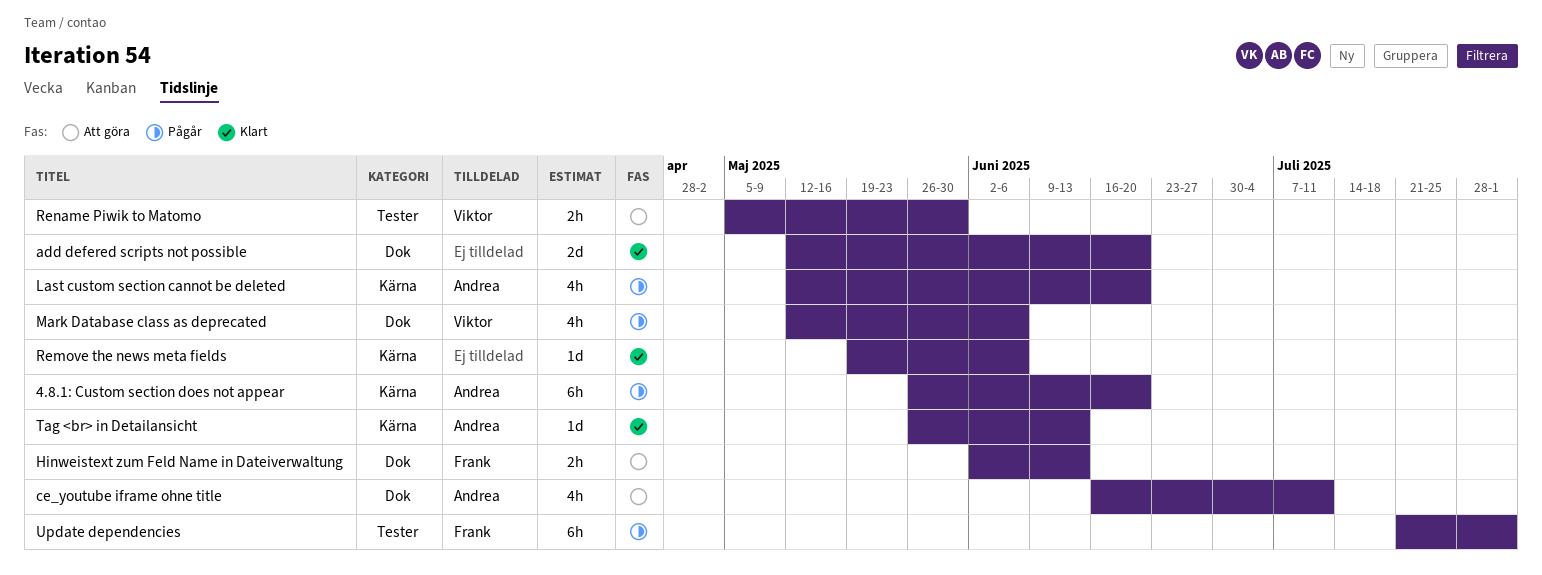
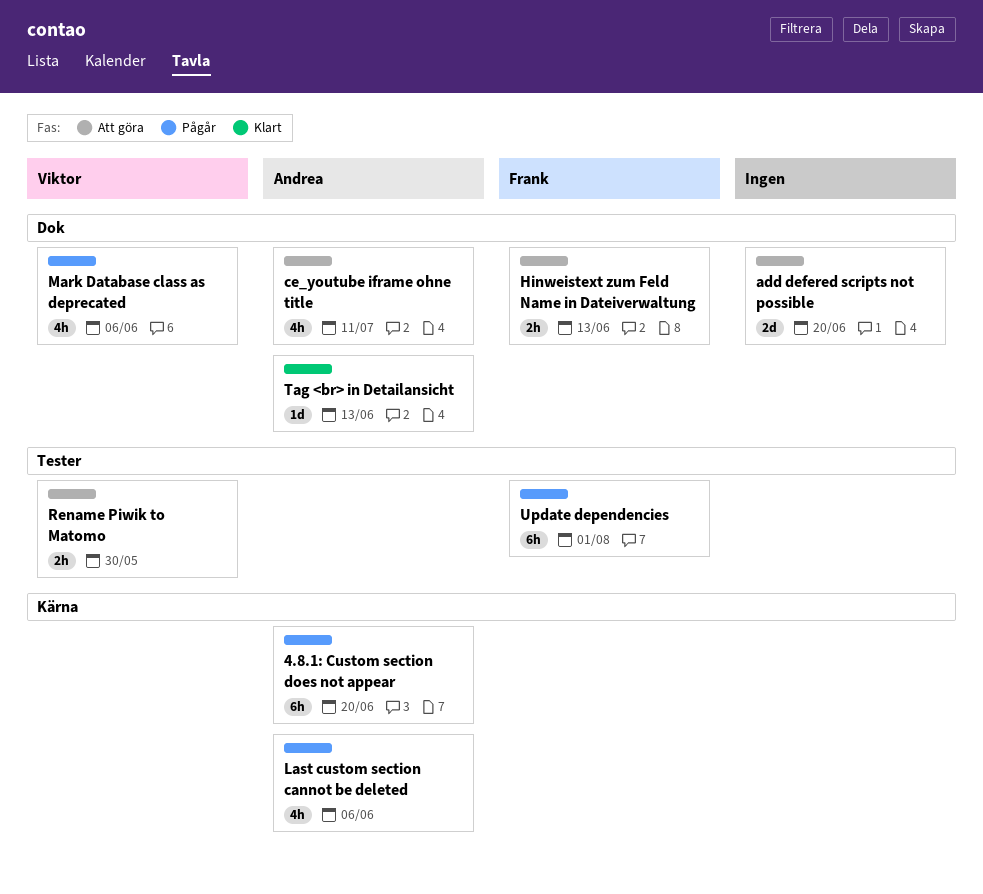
add defered scripts not possible, status: Klart -> Att göra
Last custom section cannot be deleted, due: Jun 20 -> Jun 6
Remove the news meta fields: present -> none
Tag <br> in Detailansicht, label: Kärna -> Dok

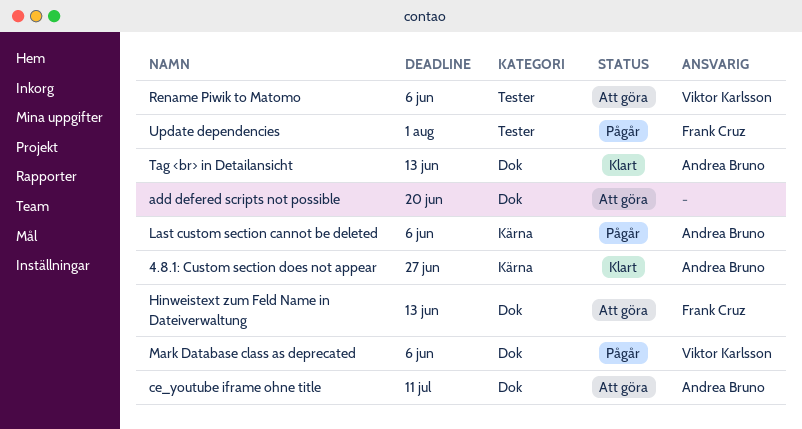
4.8.1: Custom section does not appear, status: Pågår -> Klart
4.8.1: Custom section does not appear, due: Jun 20 -> Jun 27
Rename Piwik to Matomo, due: May 30 -> Jun 6

